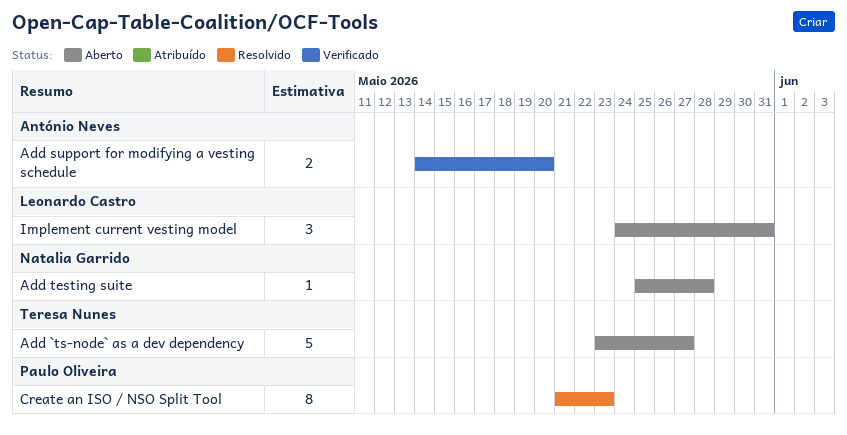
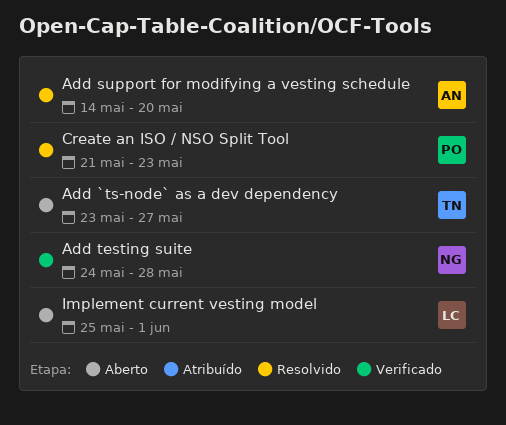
Add support for modifying a vesting schedule, status: Verificado -> Resolvido
Add testing suite, status: Aberto -> Verificado
Add testing suite, start: May 25 -> May 24
Implement current vesting model, start: May 24 -> May 25
Implement current vesting model, due: May 31 -> Jun 1

